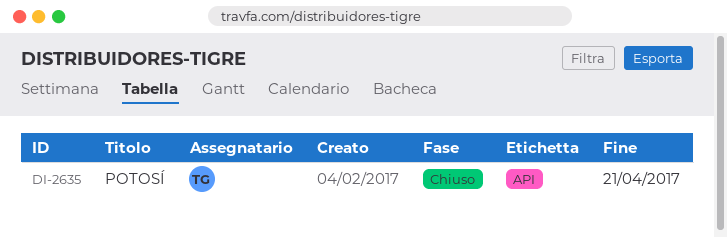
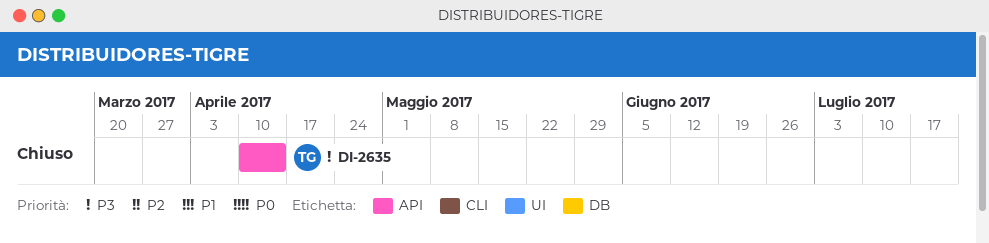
DI-2635, due: Apr 21 -> Apr 14

